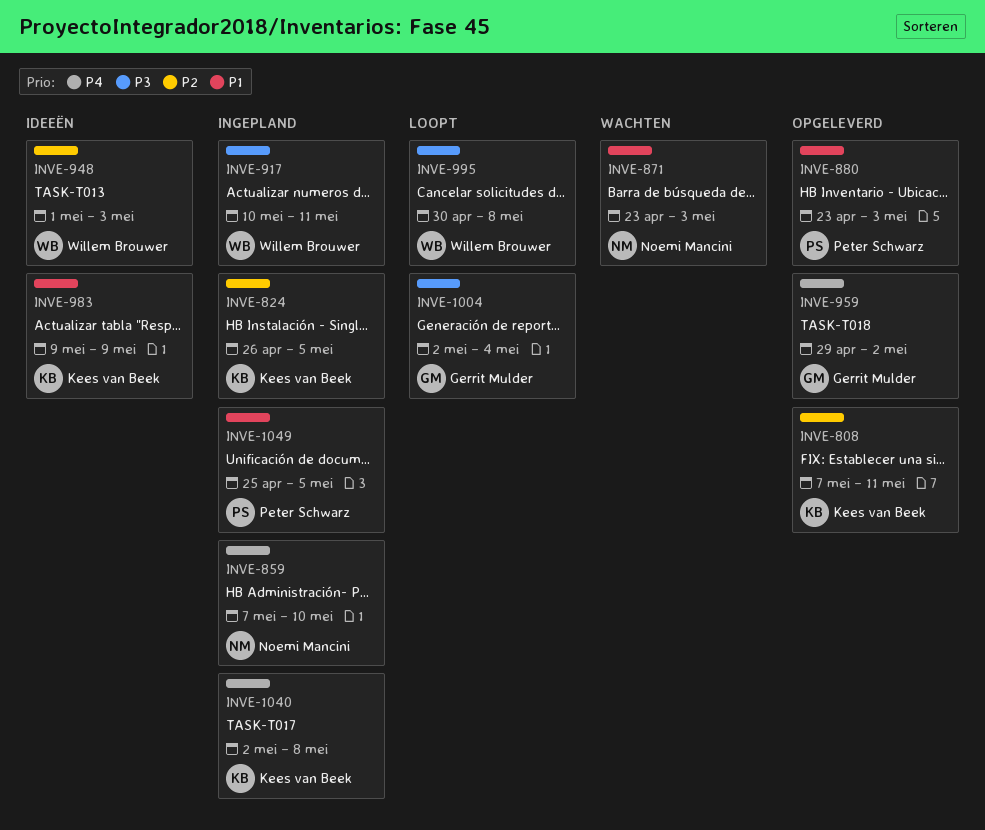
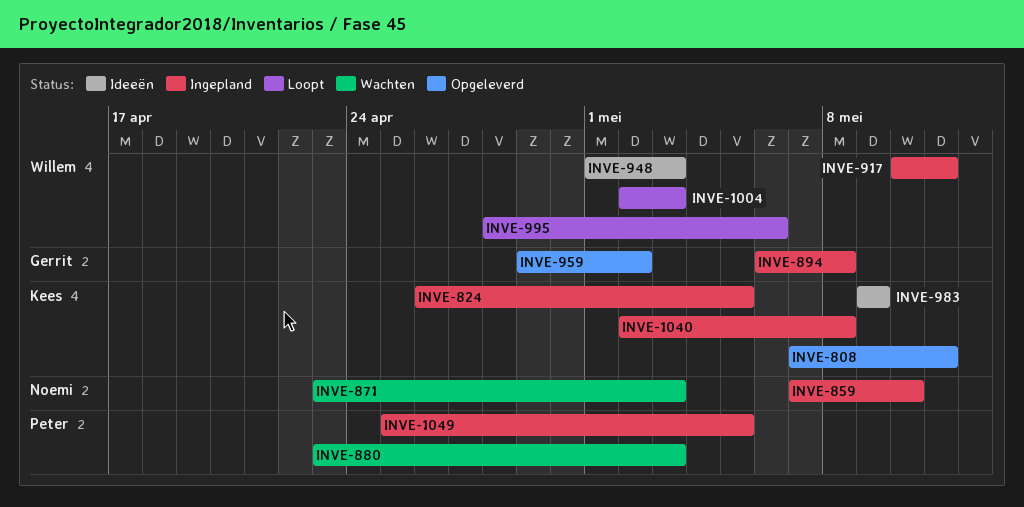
INVE-880, status: Opgeleverd -> Wachten
INVE-894: none -> present
INVE-995, start: Apr 30 -> Apr 28
INVE-995, due: May 8 -> May 6
INVE-1004, owner: Gerrit Mulder -> Willem Brouwer
INVE-1004, due: May 4 -> May 3

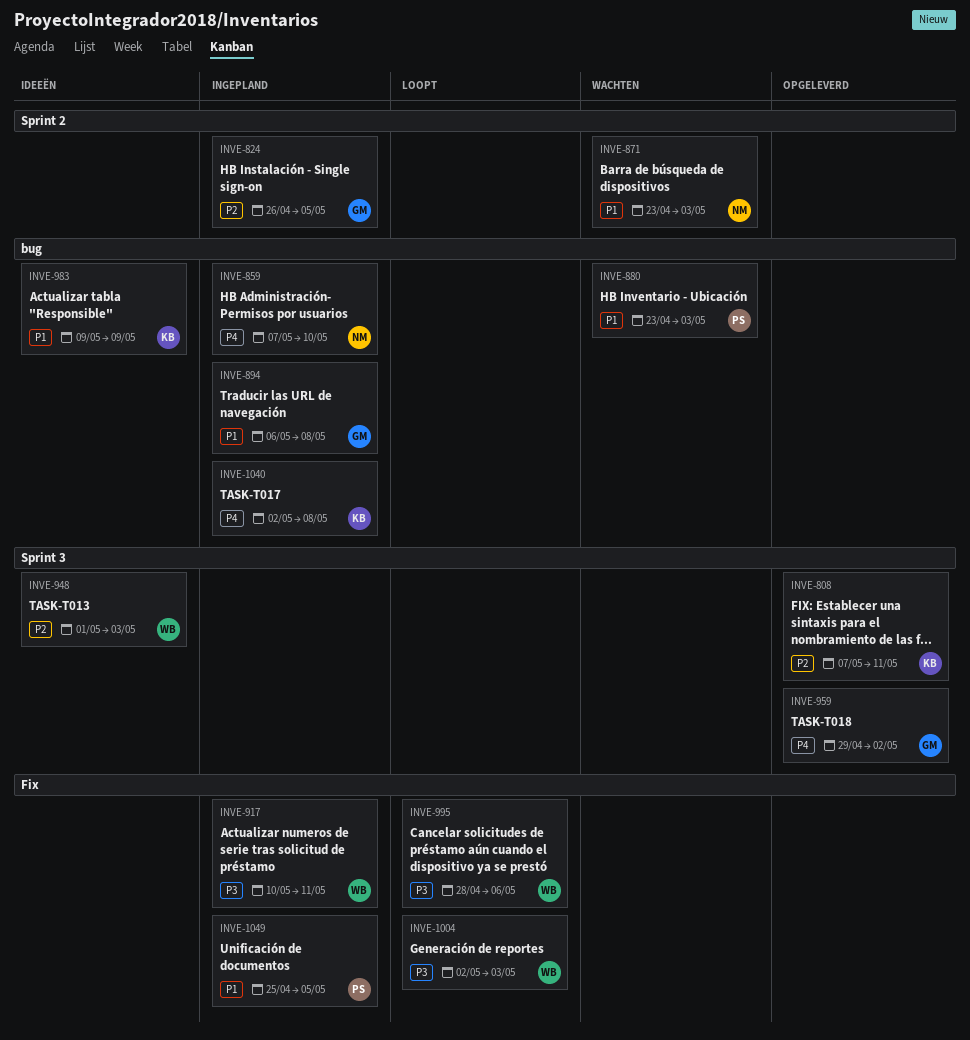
INVE-824, owner: Kees -> Gerrit

